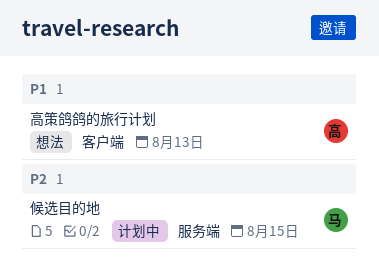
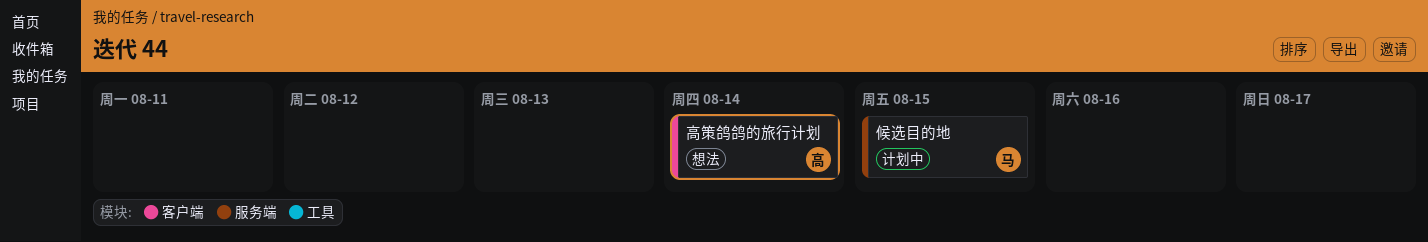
高策鸽鸽的旅行计划, due: Aug 13 -> Aug 14

